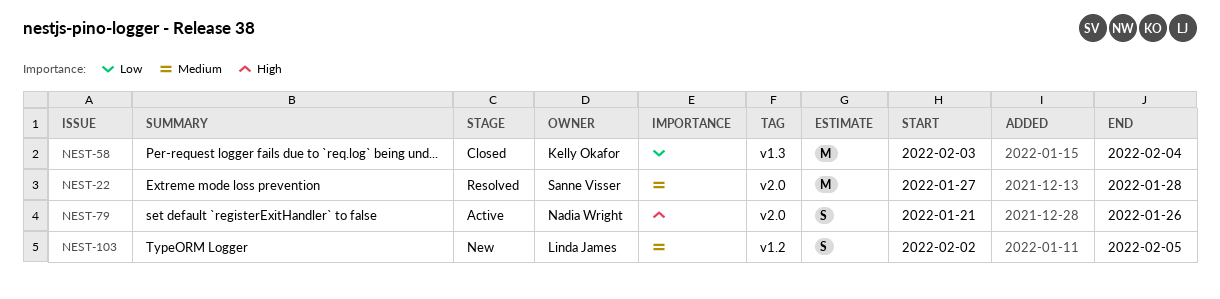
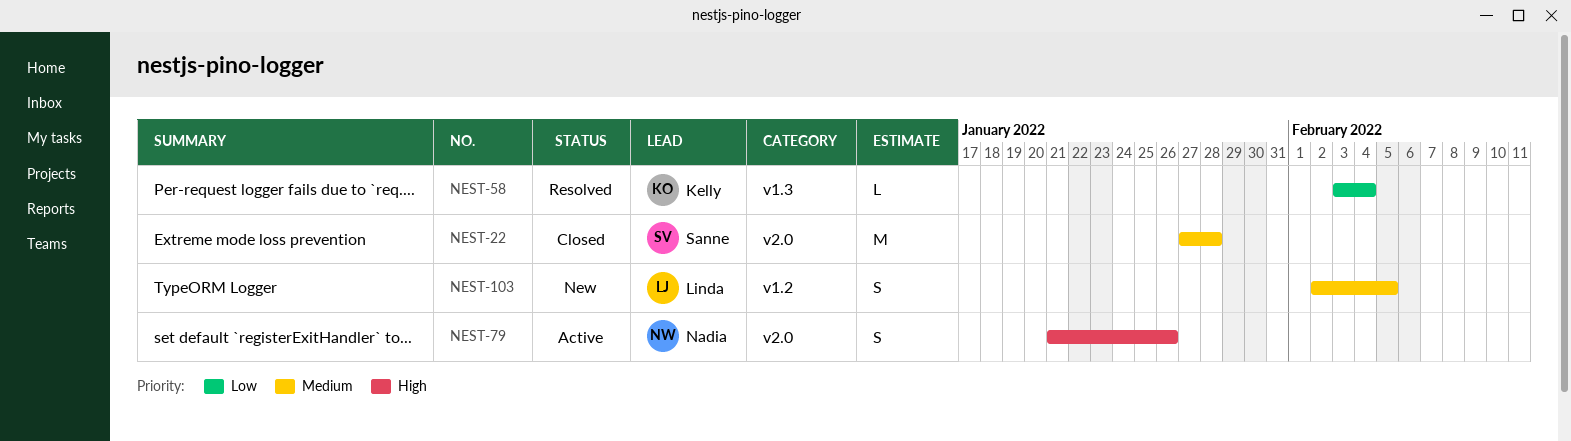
NEST-22, status: Resolved -> Closed
NEST-58, status: Closed -> Resolved
NEST-58, estimate: M -> L

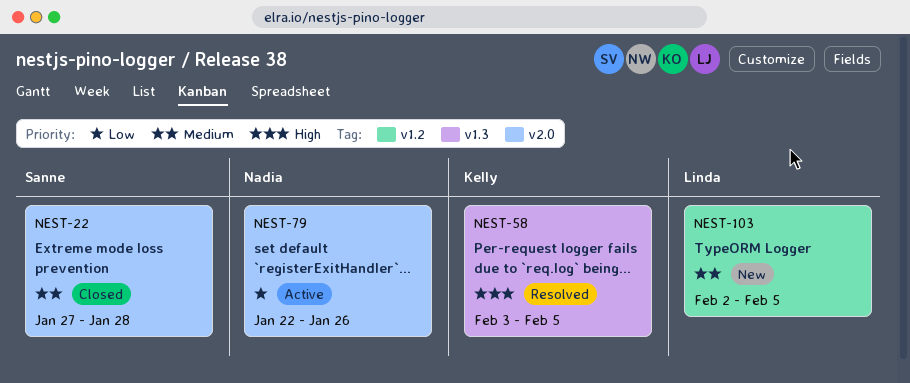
NEST-58, priority: Low -> High
NEST-58, due: Feb 4 -> Feb 5
NEST-79, priority: High -> Low
NEST-79, start: Jan 21 -> Jan 22

